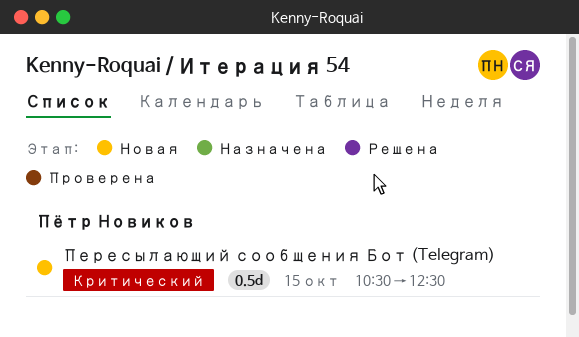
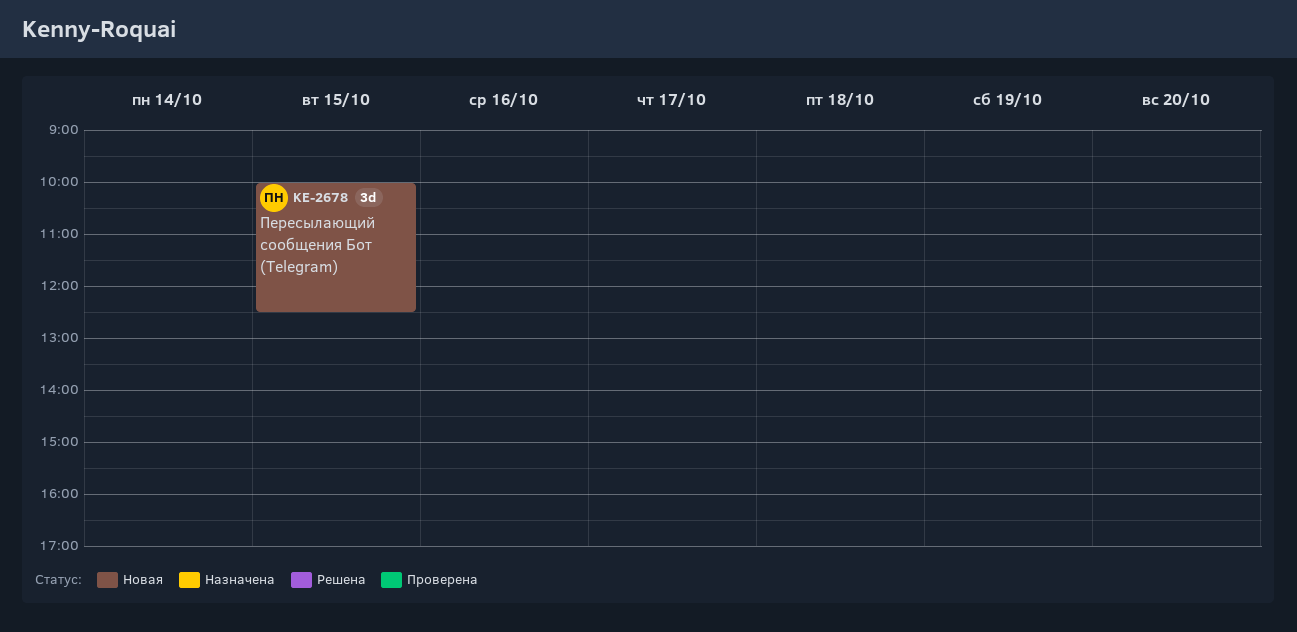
Пересылающий сообщения Бот (Telegram), estimate: 0.5d -> 3d
Пересылающий сообщения Бот (Telegram), begins: 10:30 -> 10:00

